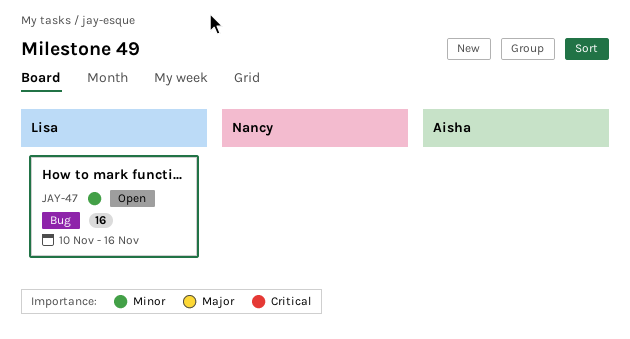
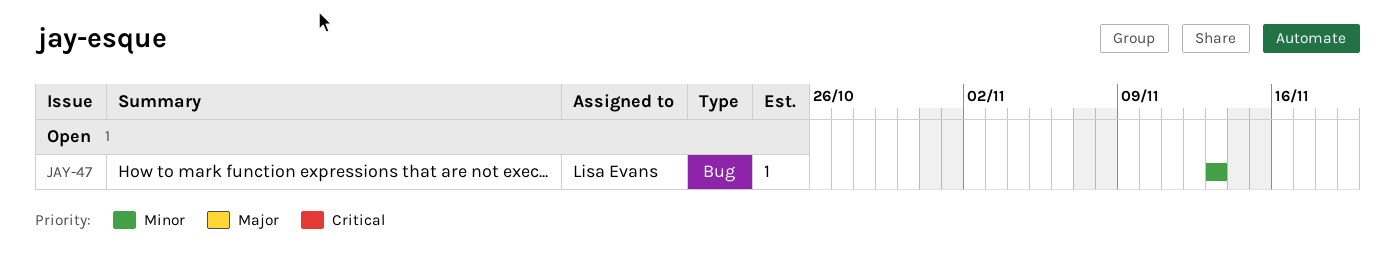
JAY-47, estimate: 16 -> 1
JAY-47, start: Nov 10 -> Nov 13
JAY-47, due: Nov 16 -> Nov 13

